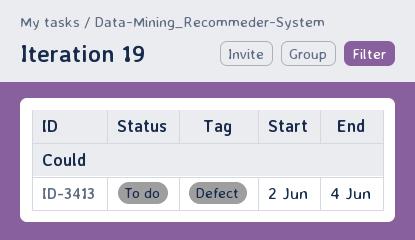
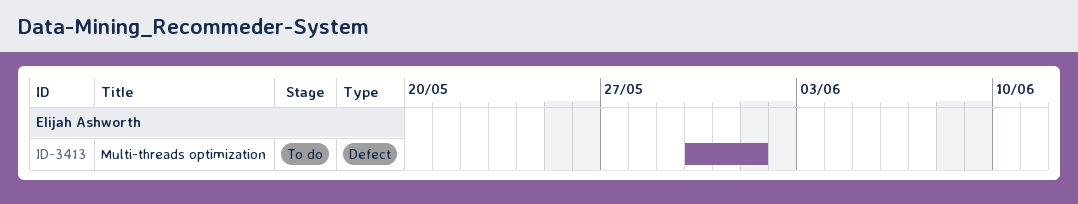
ID-3413, start: Jun 2 -> May 30
ID-3413, due: Jun 4 -> Jun 1

